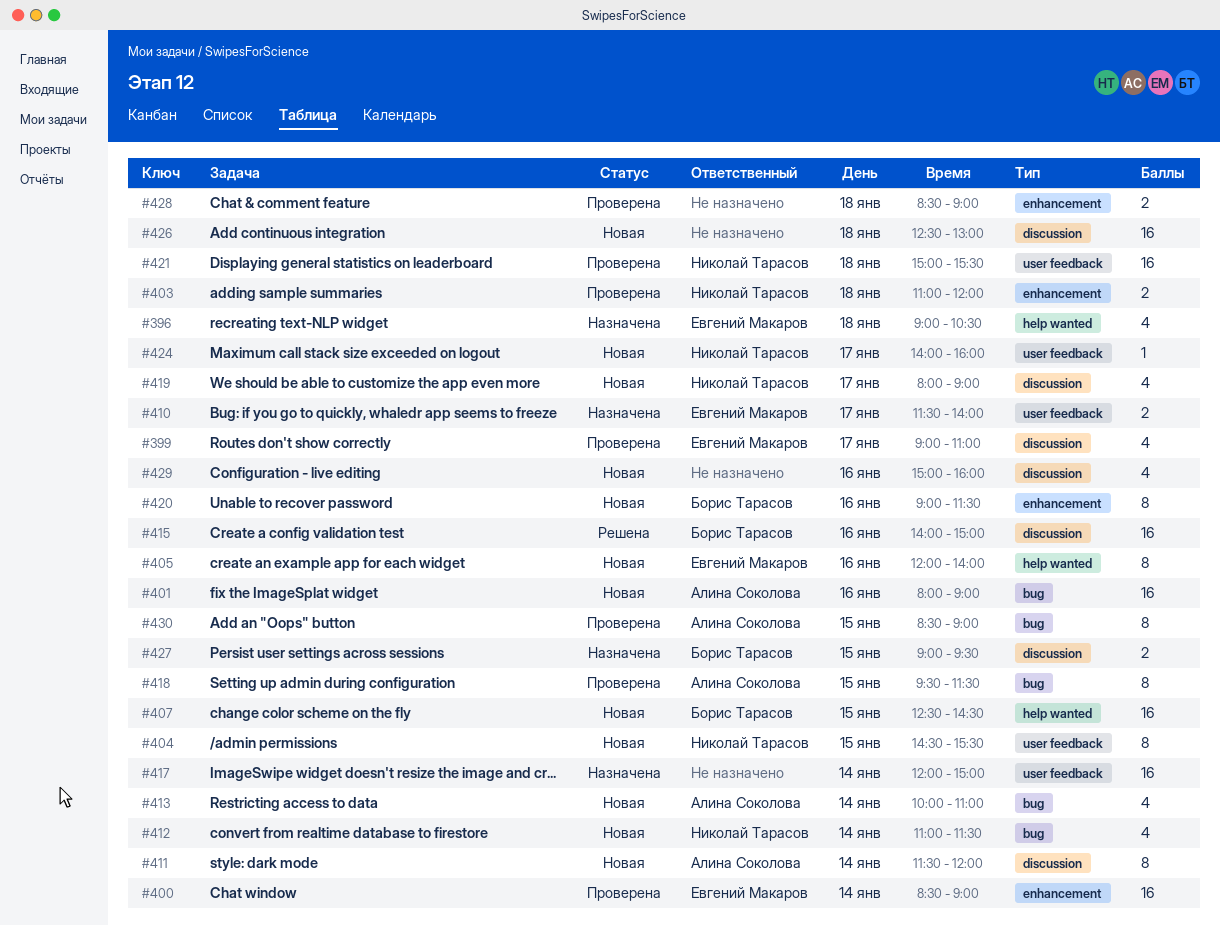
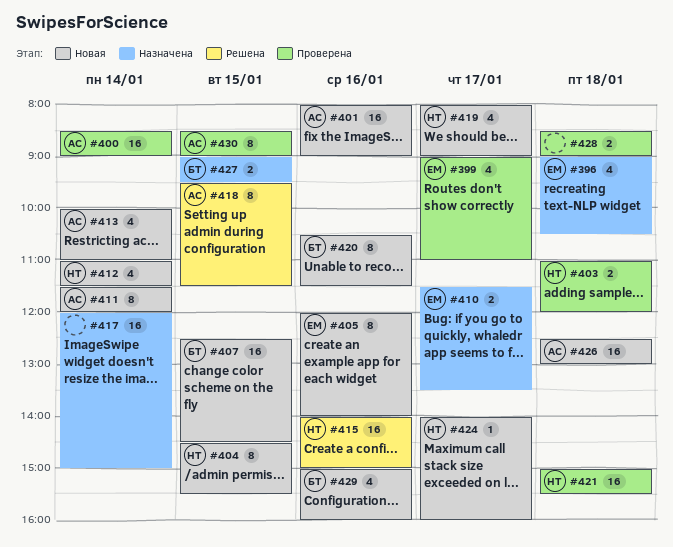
#400, owner: Евгений Макаров -> Алина Соколова
#410, ends: 14:00 -> 13:30
#415, owner: Борис Тарасов -> Николай Тарасов
#418, status: Проверена -> Решена
#420, begins: 09:00 -> 10:30
#426, owner: none -> Алина Соколова
#429, owner: none -> Борис Тарасов

